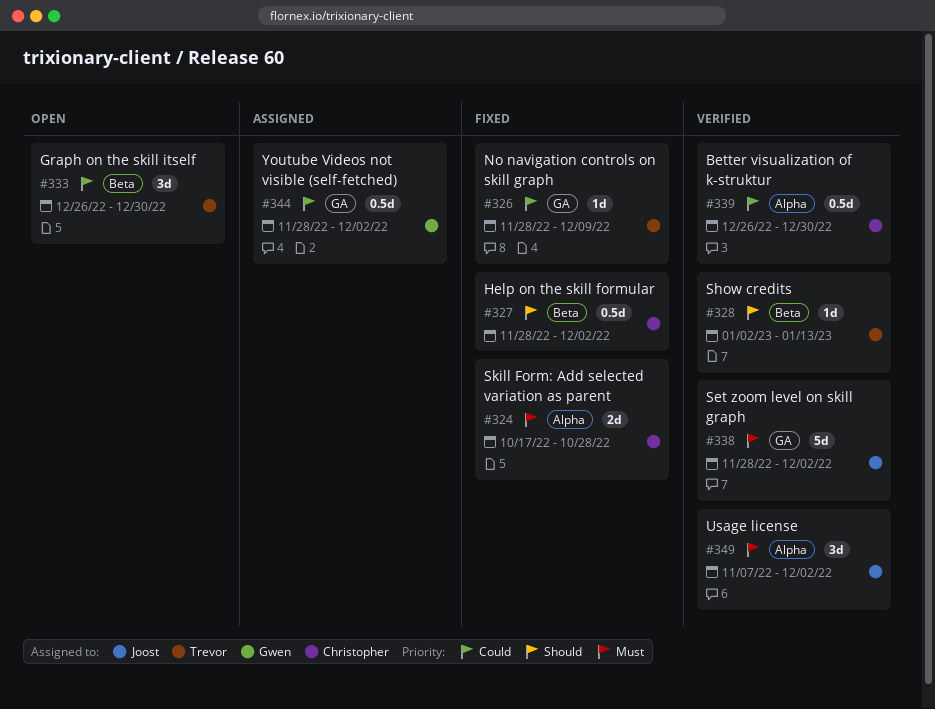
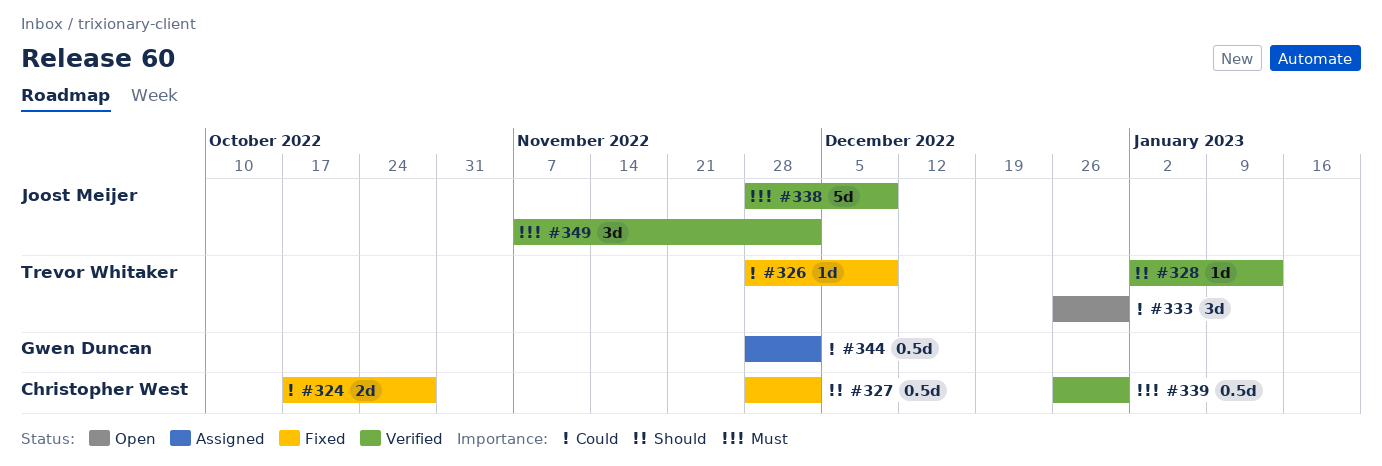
#324, priority: Must -> Could
#338, due: Dec 2 -> Dec 9
#339, priority: Could -> Must

